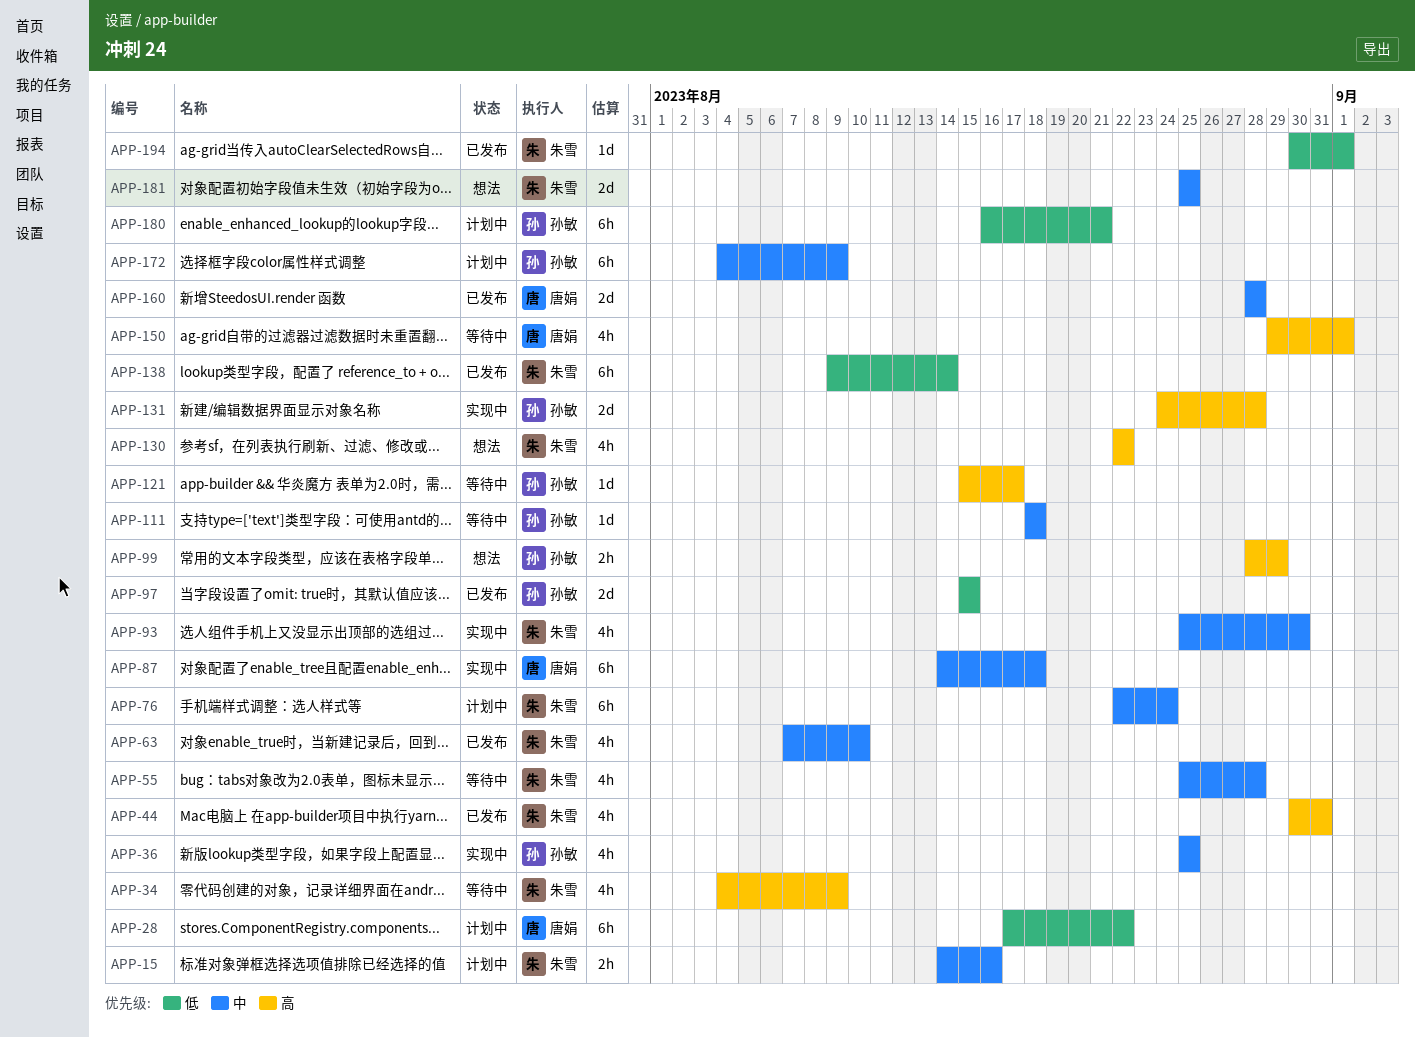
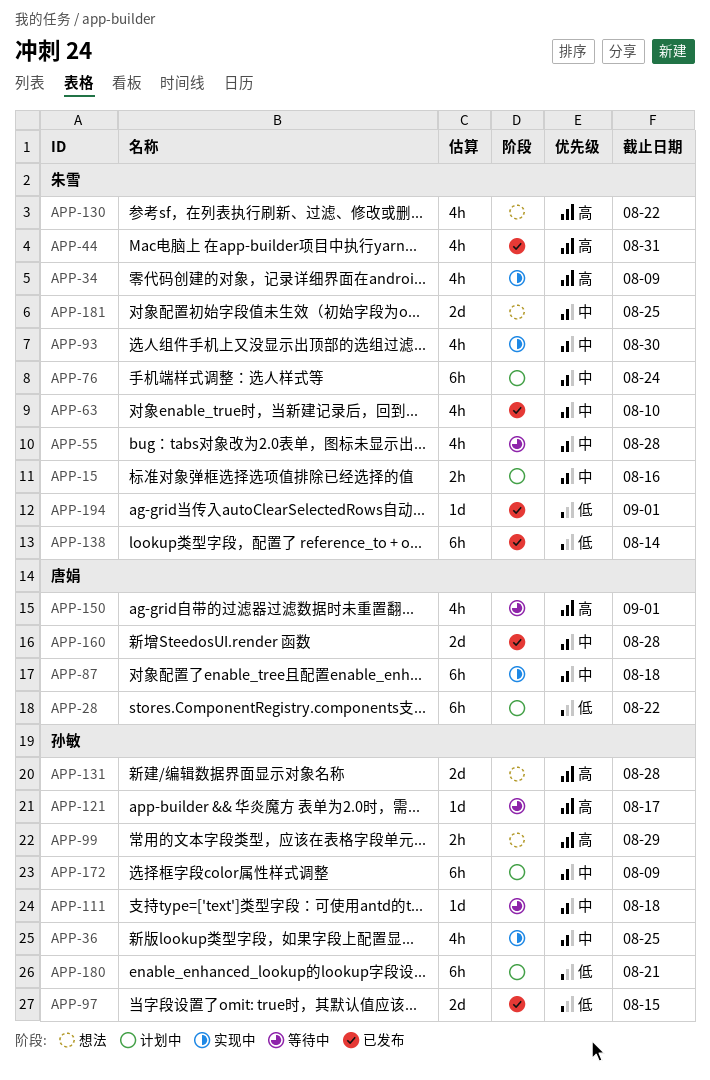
APP-34, status: 等待中 -> 实现中
APP-131, status: 实现中 -> 想法

